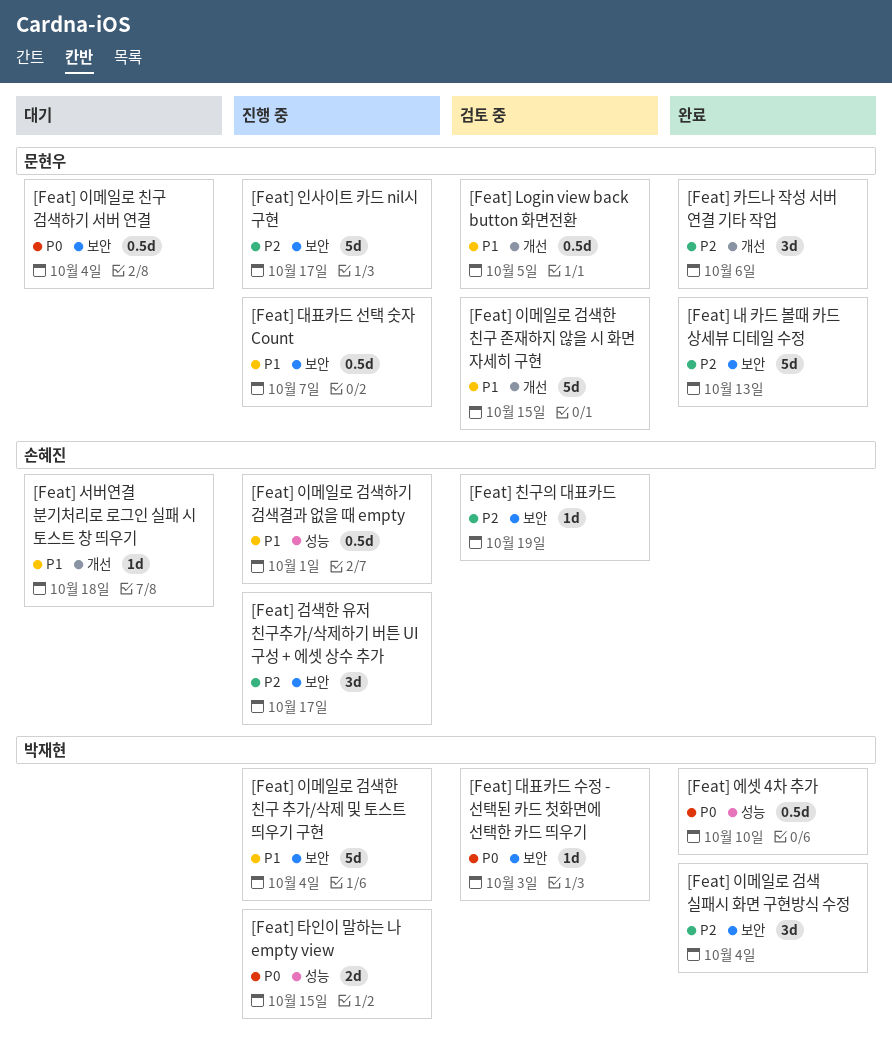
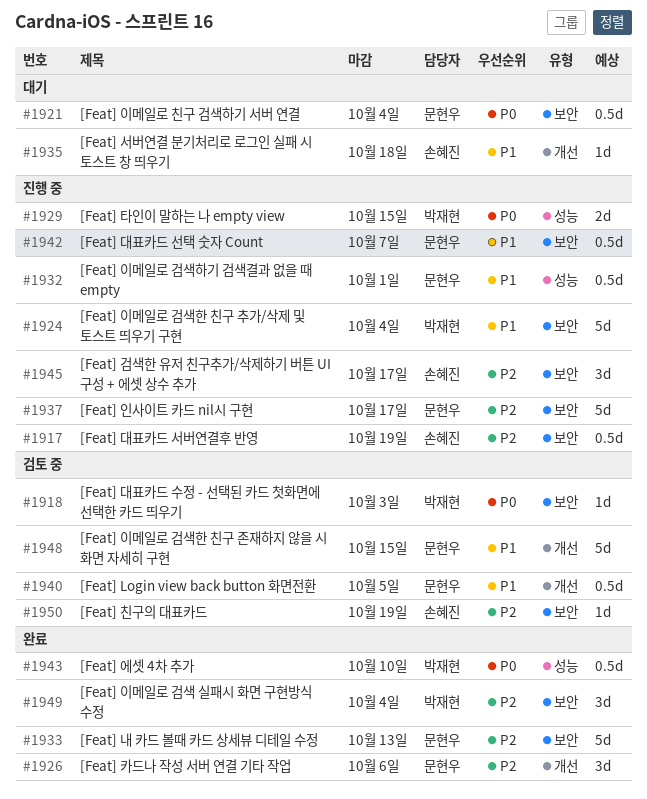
[Feat] 대표카드 서버연결후 반영: none -> present
[Feat] 이메일로 검색하기 검색결과 없을 때 empty, owner: 손혜진 -> 문현우

